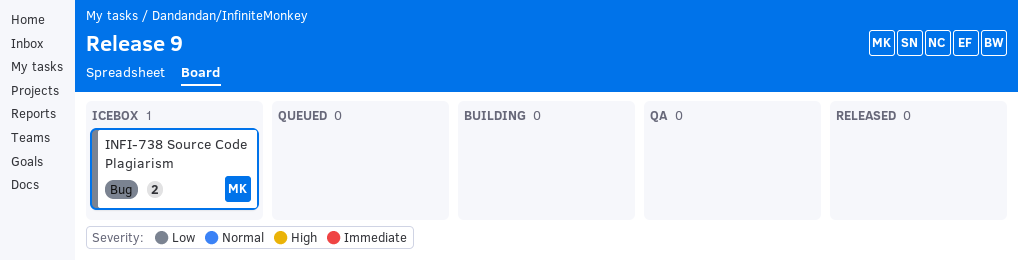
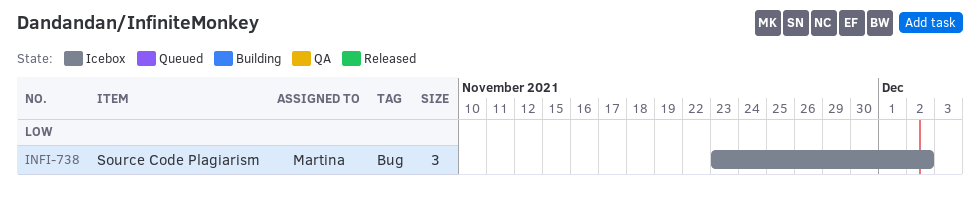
INFI-738, estimate: 2 -> 3

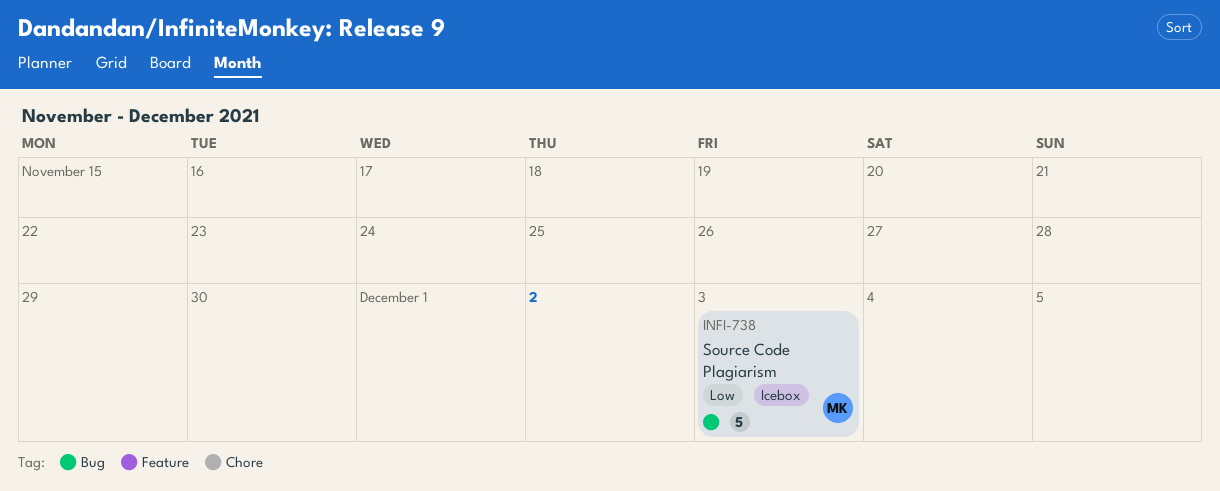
INFI-738, estimate: 3 -> 5
INFI-738, due: Dec 2 -> Dec 3

